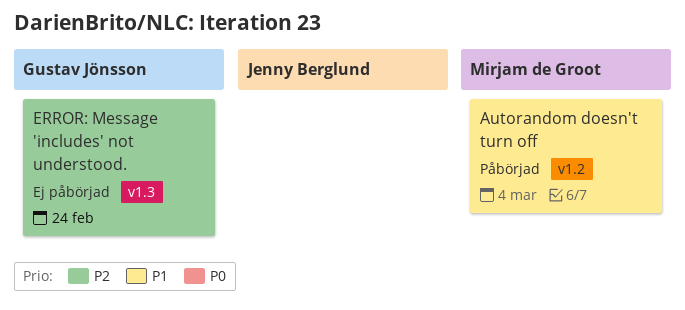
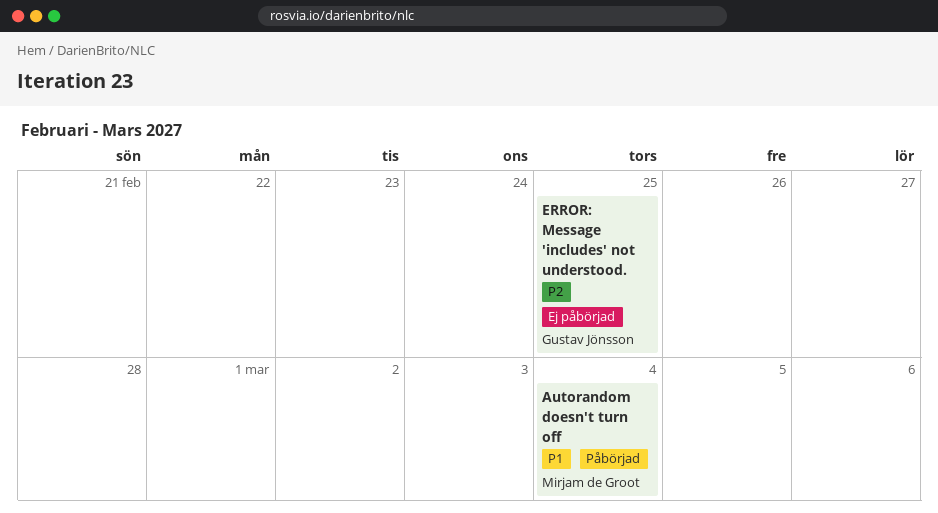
ERROR: Message 'includes' not understood., due: Feb 24 -> Feb 25

